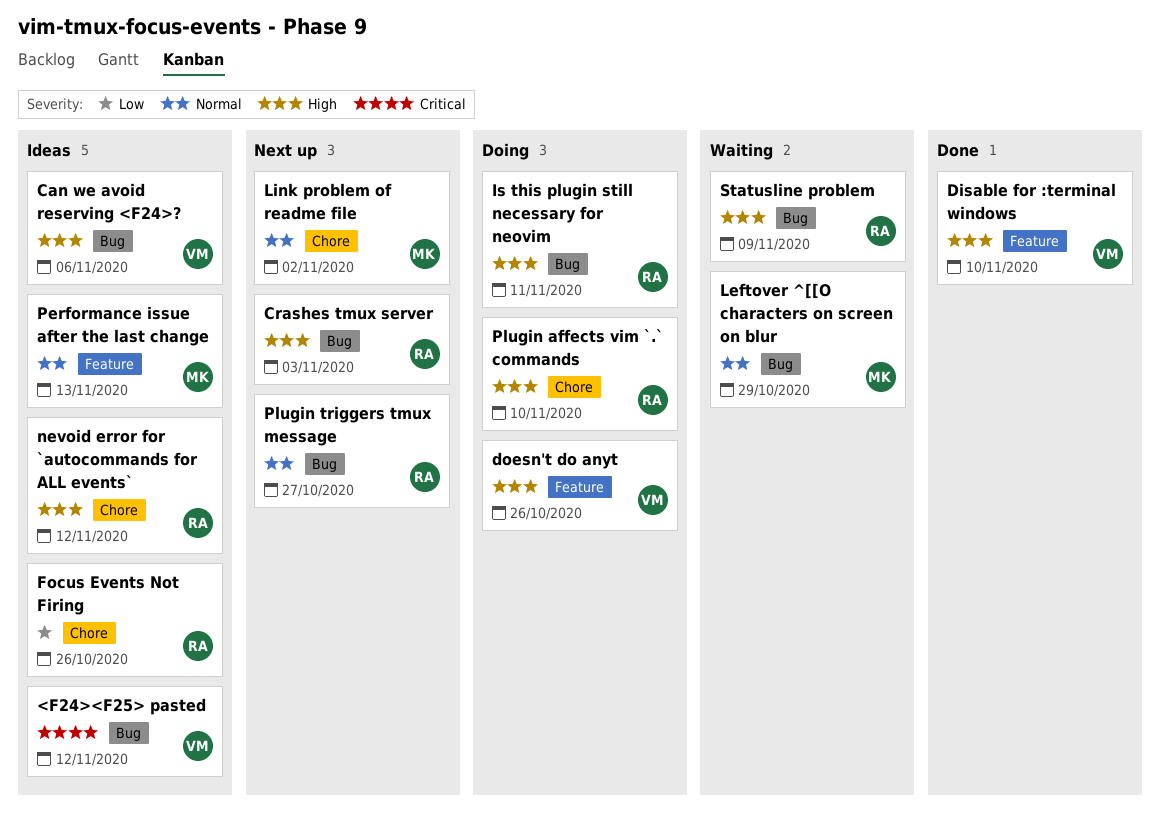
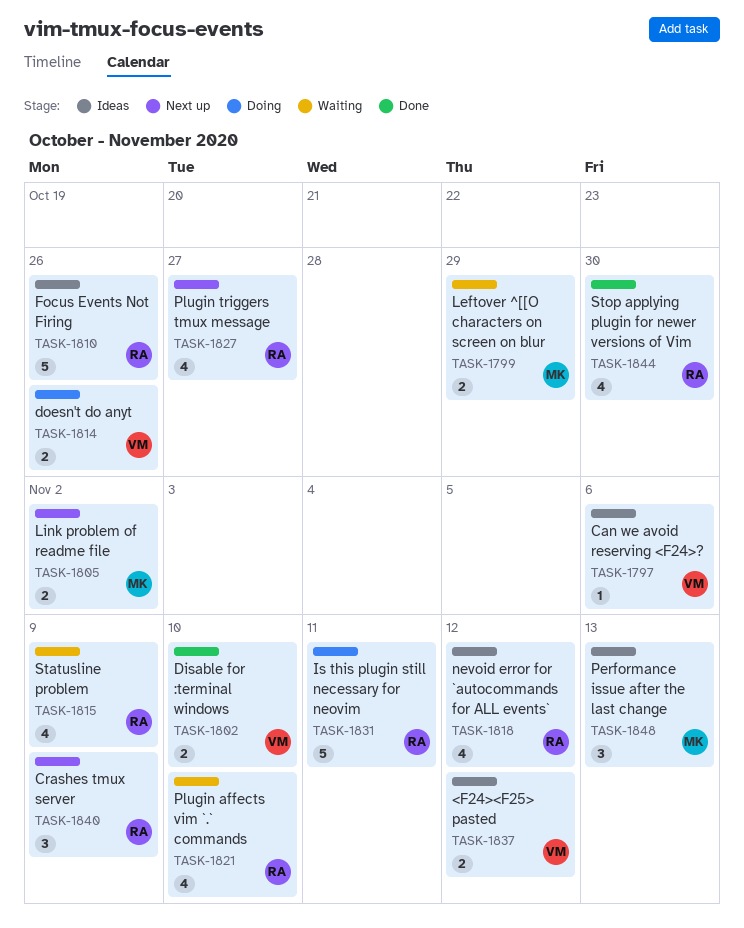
Crashes tmux server, due: Nov 3 -> Nov 9
Plugin affects vim `.` commands, status: Doing -> Waiting
Stop applying plugin for newer versions of Vim: none -> present

